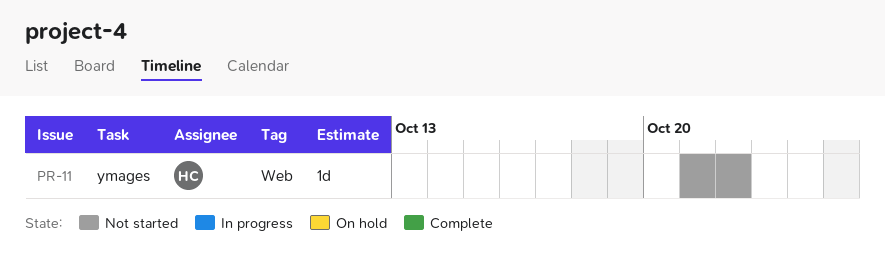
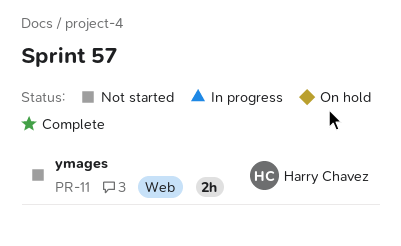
PR-11, estimate: 1d -> 2h

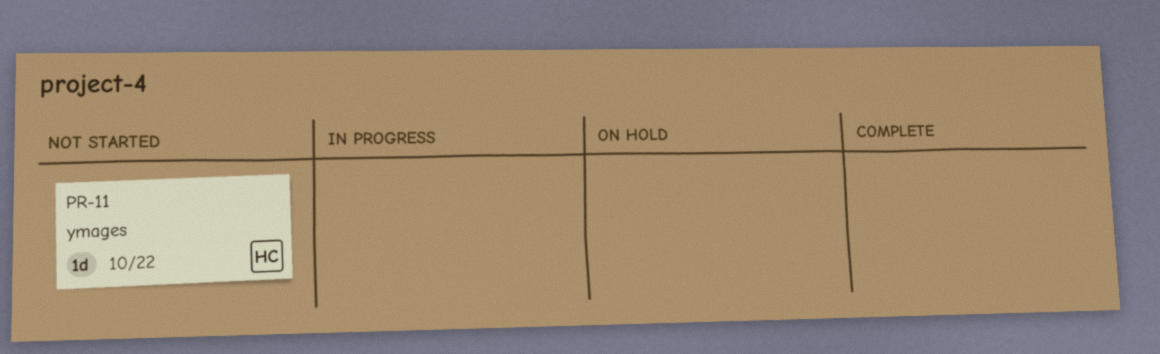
PR-11, estimate: 2h -> 1d

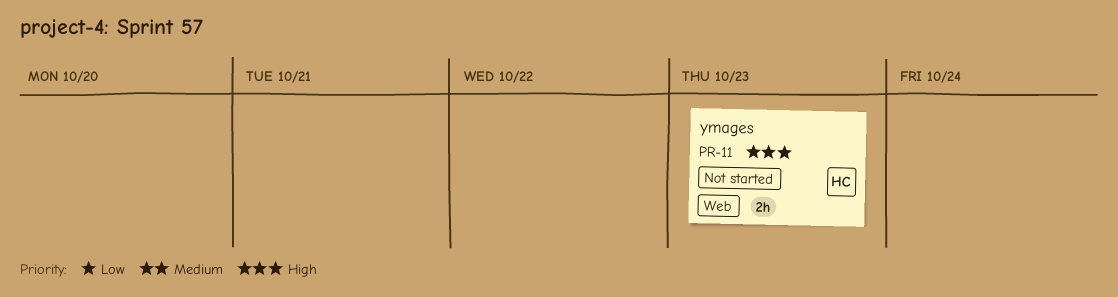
PR-11, estimate: 1d -> 2h
PR-11, due: Oct 22 -> Oct 23

